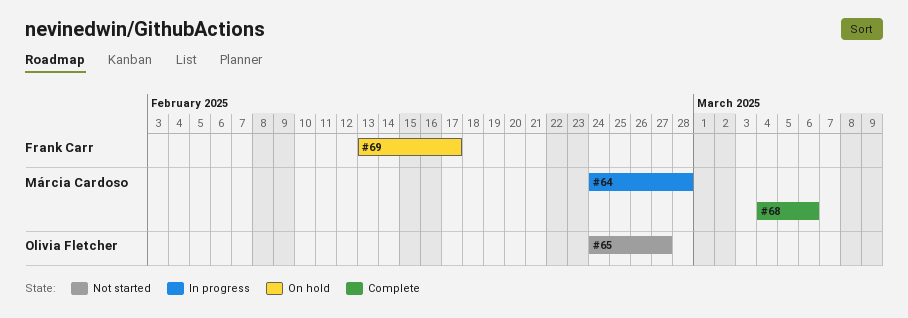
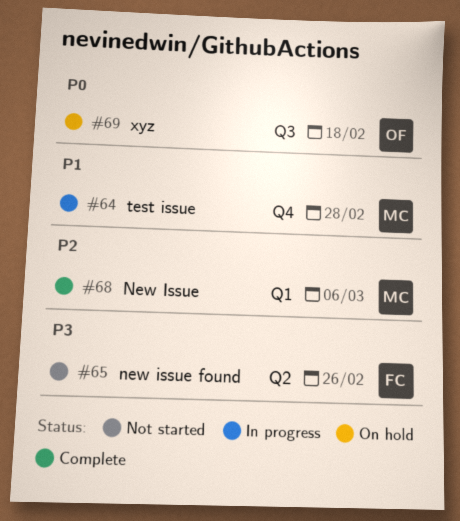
#65, owner: Olivia Fletcher -> Frank Carr
#65, due: Feb 27 -> Feb 26
#69, owner: Frank Carr -> Olivia Fletcher
#69, due: Feb 17 -> Feb 18

